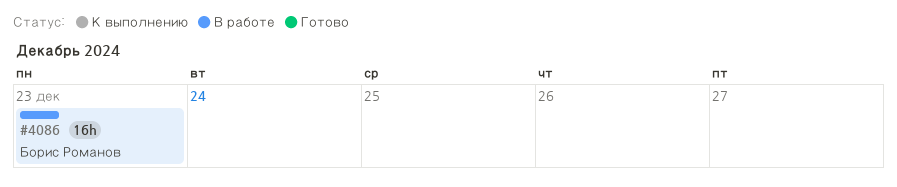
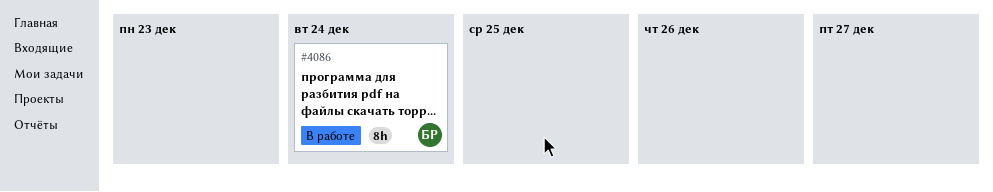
#4086, estimate: 16h -> 8h
#4086, due: Dec 23 -> Dec 24

